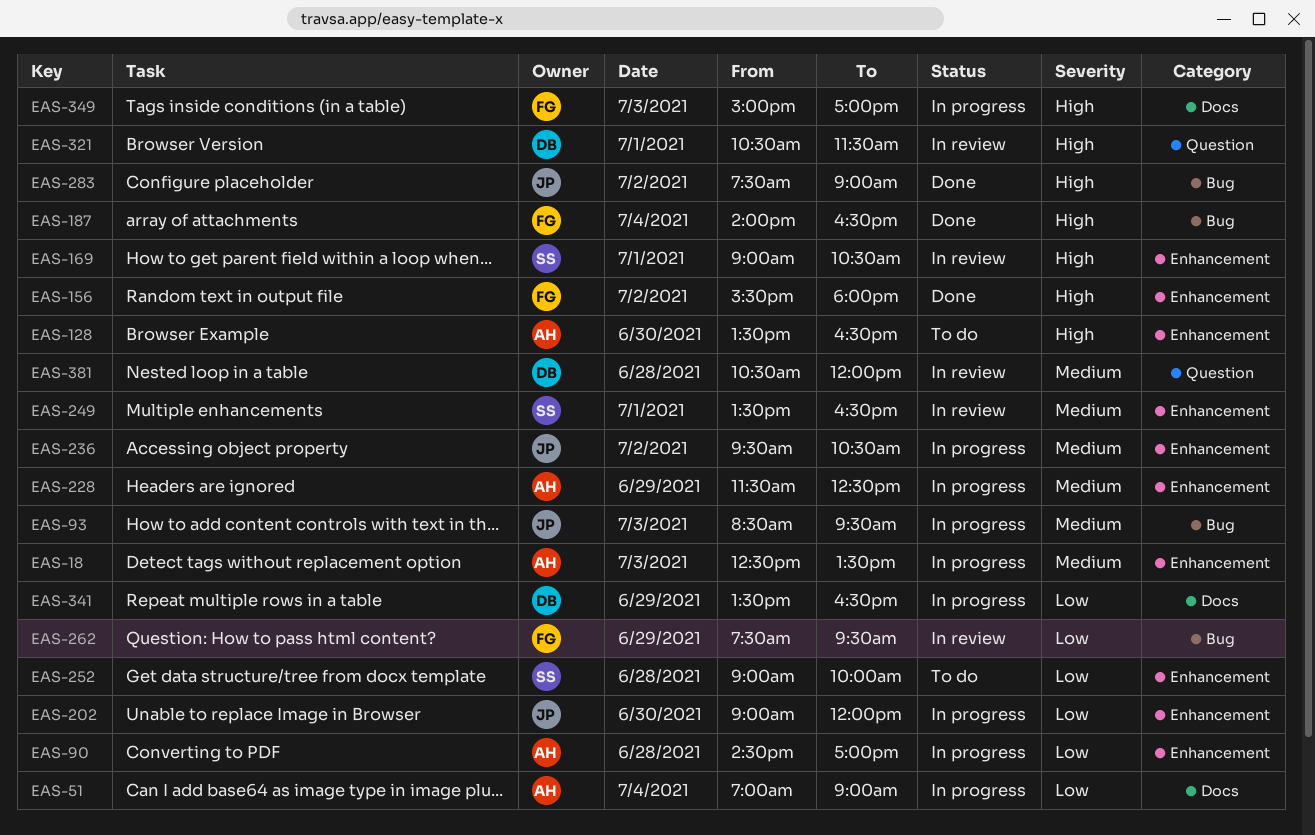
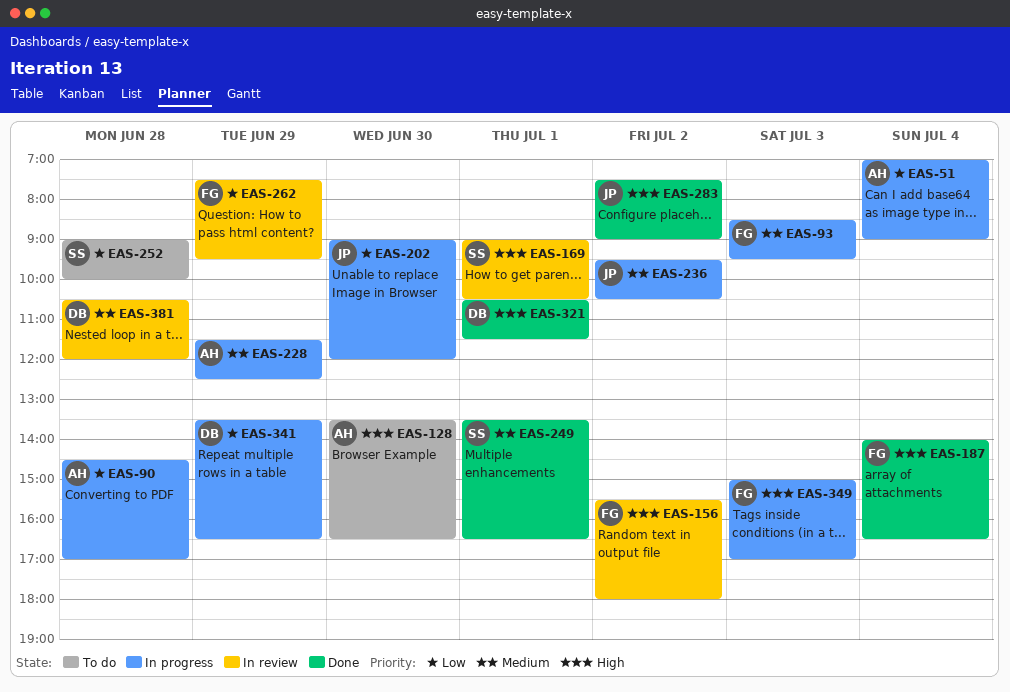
EAS-18: present -> none
EAS-93, owner: JP -> FG
EAS-156, status: Done -> In review
EAS-249, status: In review -> Done
EAS-321, status: In review -> Done

